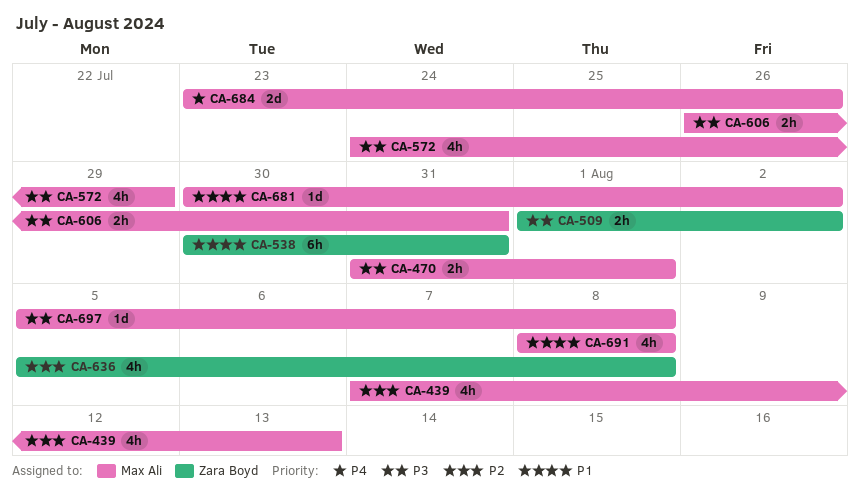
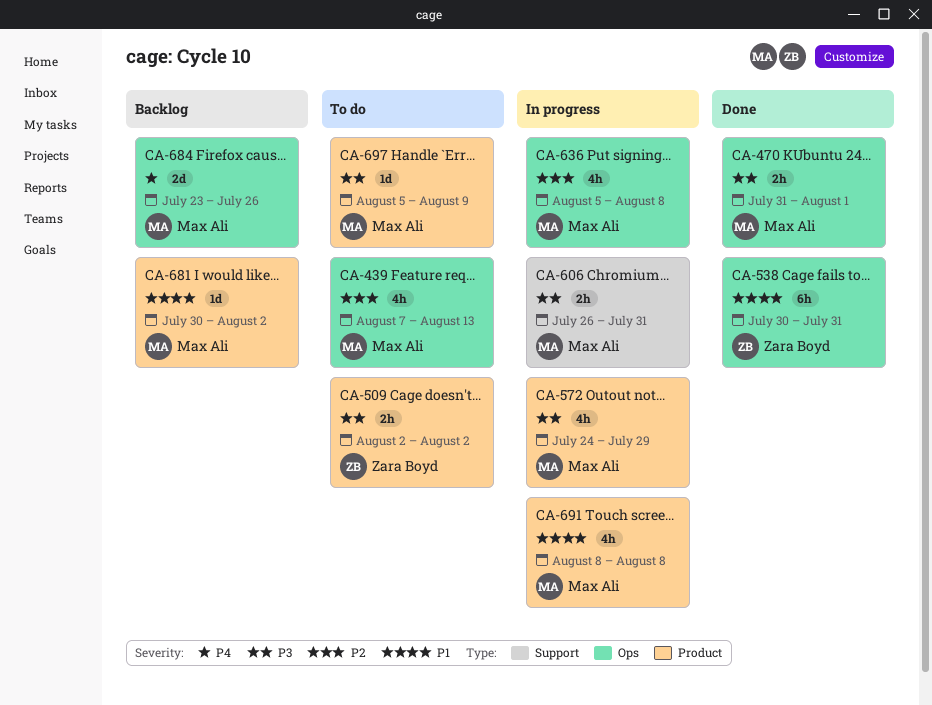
CA-509, start: Aug 1 -> Aug 2
CA-636, owner: Zara Boyd -> Max Ali
CA-697, due: Aug 8 -> Aug 9

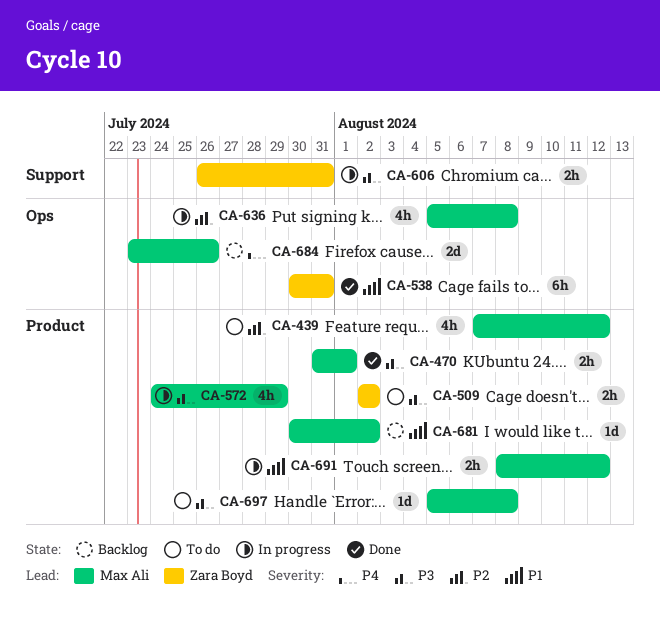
CA-439, label: Ops -> Product
CA-439, due: Aug 13 -> Aug 12
CA-470, label: Ops -> Product
CA-606, owner: Max Ali -> Zara Boyd
CA-691, estimate: 4h -> 2h
CA-691, due: Aug 8 -> Aug 12
CA-697, due: Aug 9 -> Aug 8

